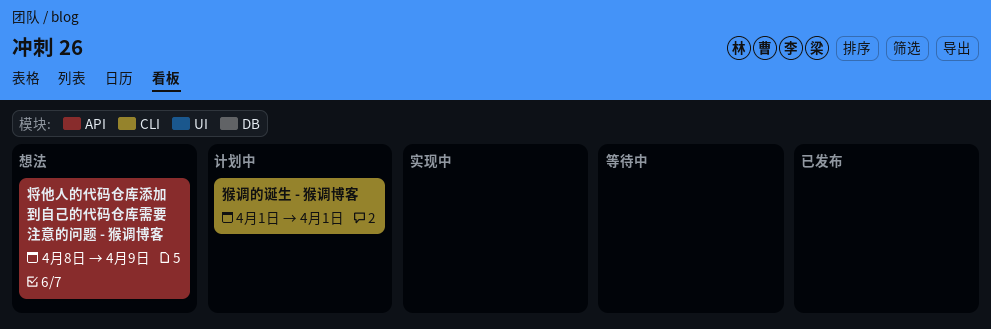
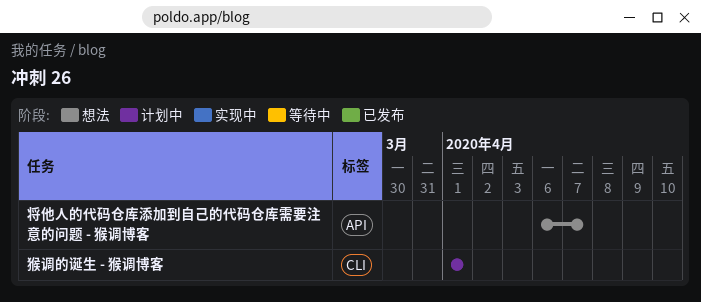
将他人的代码仓库添加到自己的代码仓库需要注意的问题 - 猴调博客, start: Apr 8 -> Apr 6
将他人的代码仓库添加到自己的代码仓库需要注意的问题 - 猴调博客, due: Apr 9 -> Apr 7

